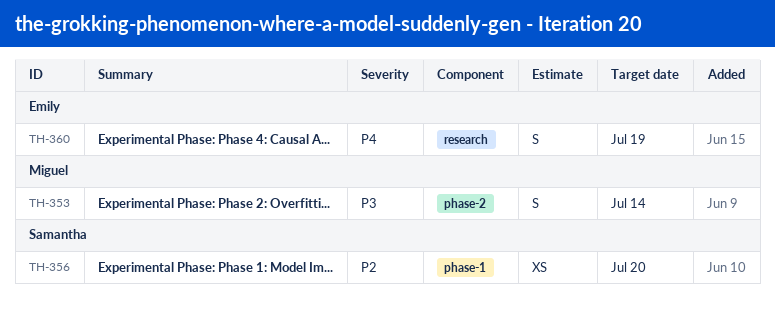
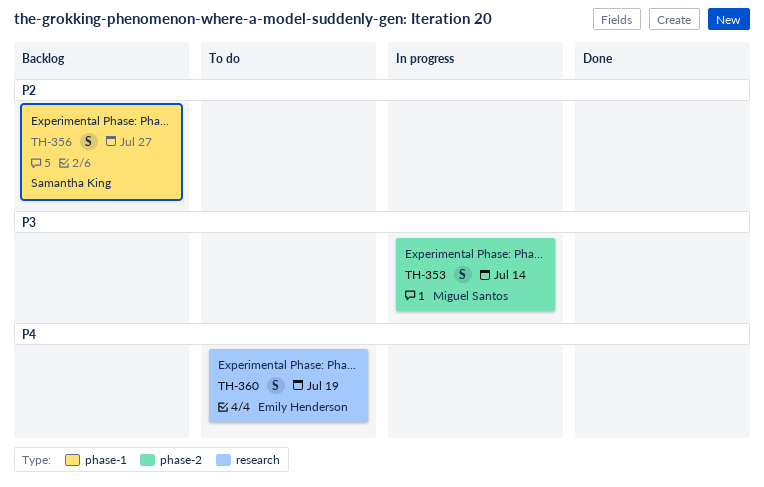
TH-356, estimate: XS -> S
TH-356, due: Jul 20 -> Jul 27

